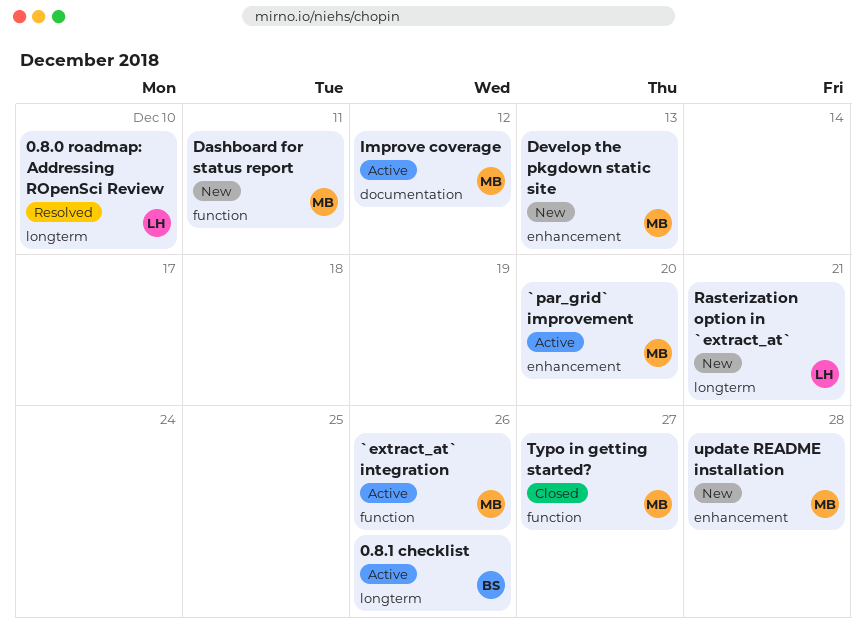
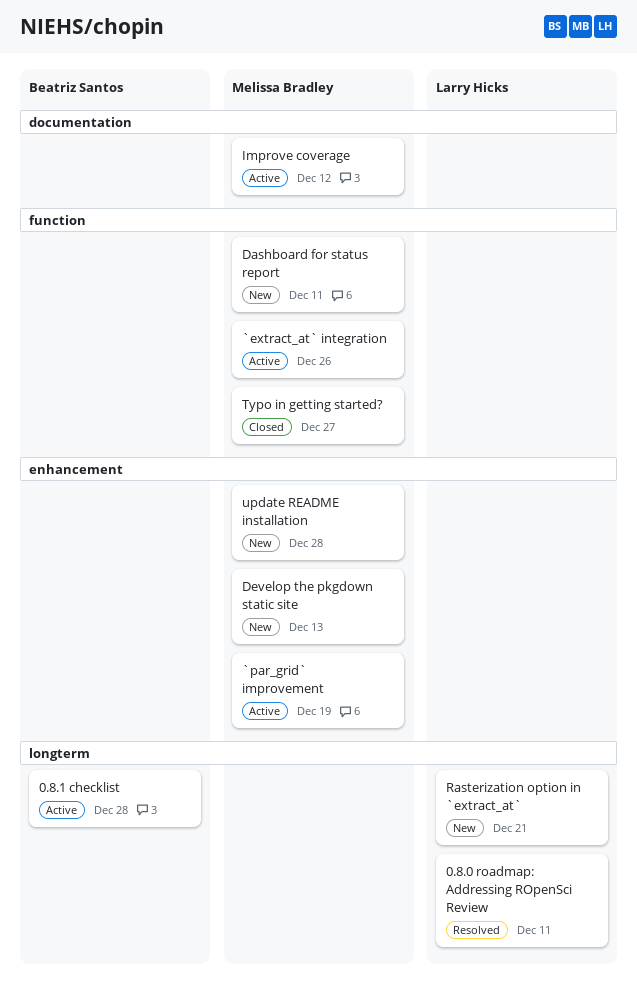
0.8.0 roadmap: Addressing ROpenSci Review, due: Dec 10 -> Dec 11
0.8.1 checklist, due: Dec 26 -> Dec 28
`par_grid` improvement, due: Dec 20 -> Dec 19

